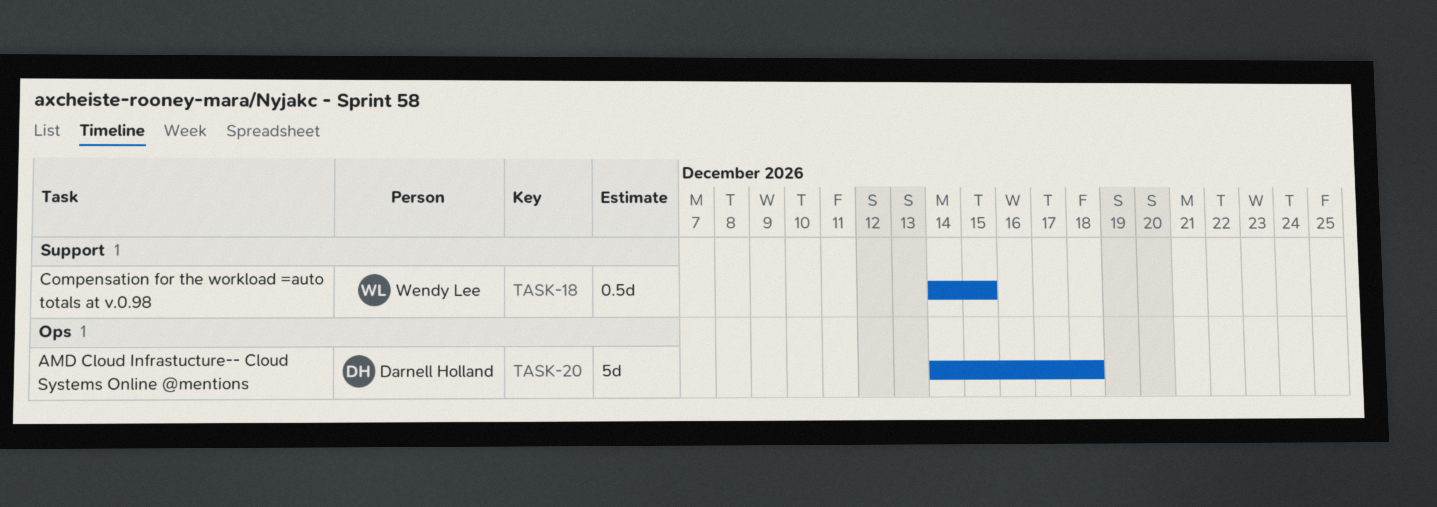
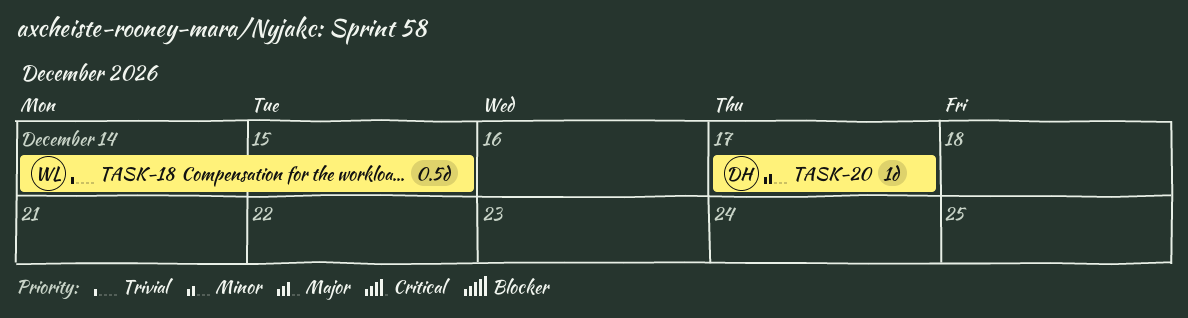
TASK-20, estimate: 5d -> 1d
TASK-20, start: Dec 14 -> Dec 17
TASK-20, due: Dec 18 -> Dec 17

